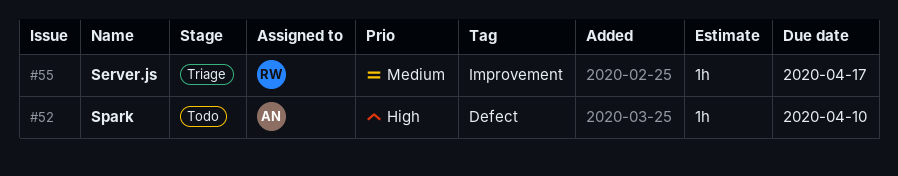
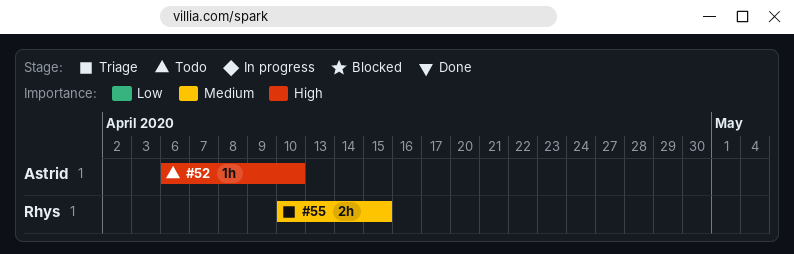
#55, estimate: 1h -> 2h
#55, due: Apr 17 -> Apr 15

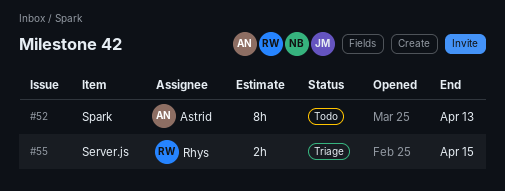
#52, estimate: 1h -> 8h
#52, due: Apr 10 -> Apr 13

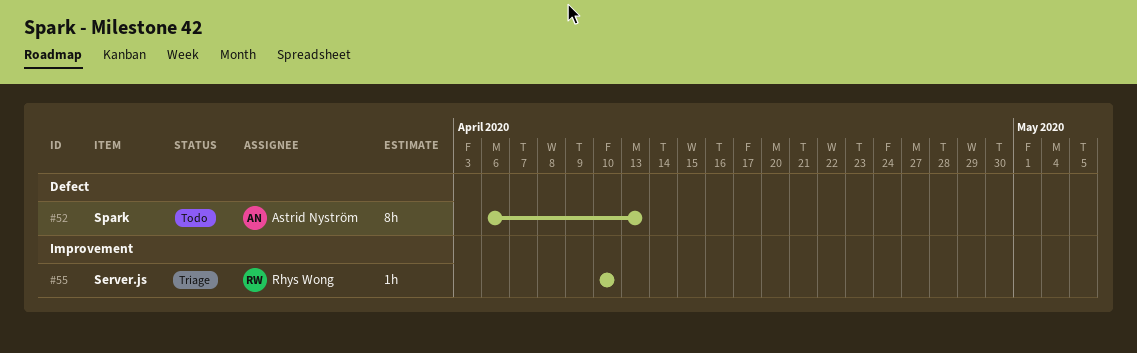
#55, estimate: 2h -> 1h
#55, due: Apr 15 -> Apr 10

